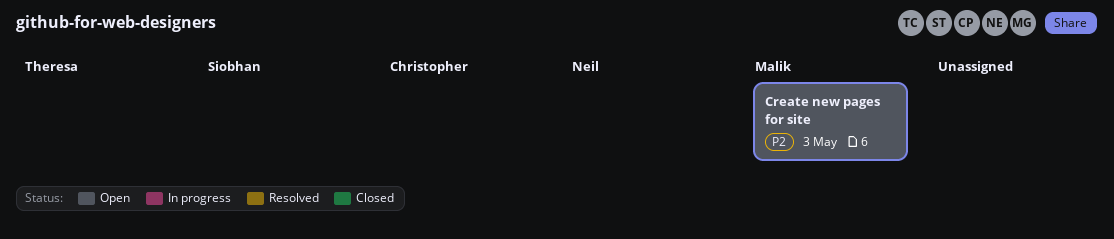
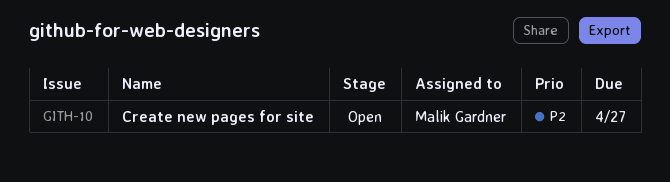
Create new pages for site, due: May 3 -> Apr 27

